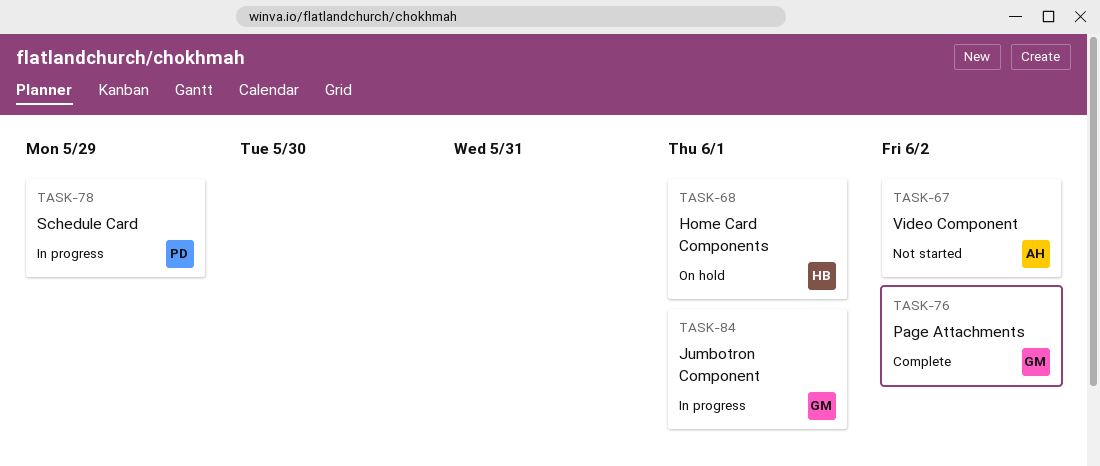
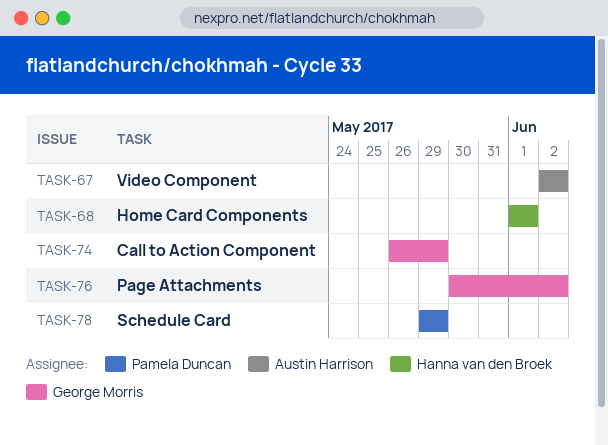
TASK-74: none -> present
TASK-84: present -> none

